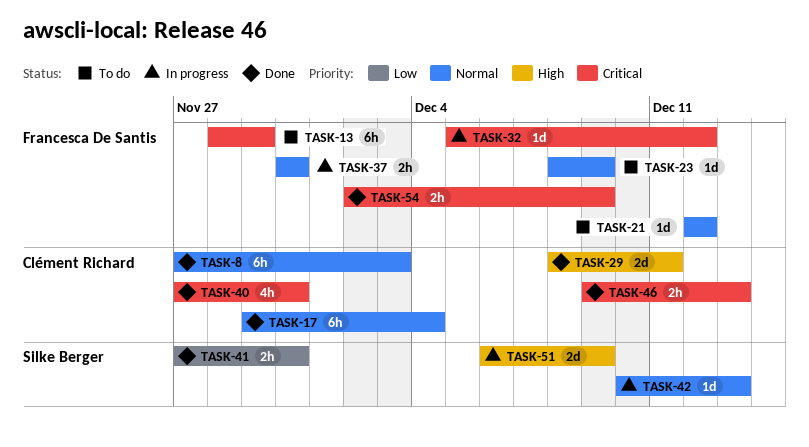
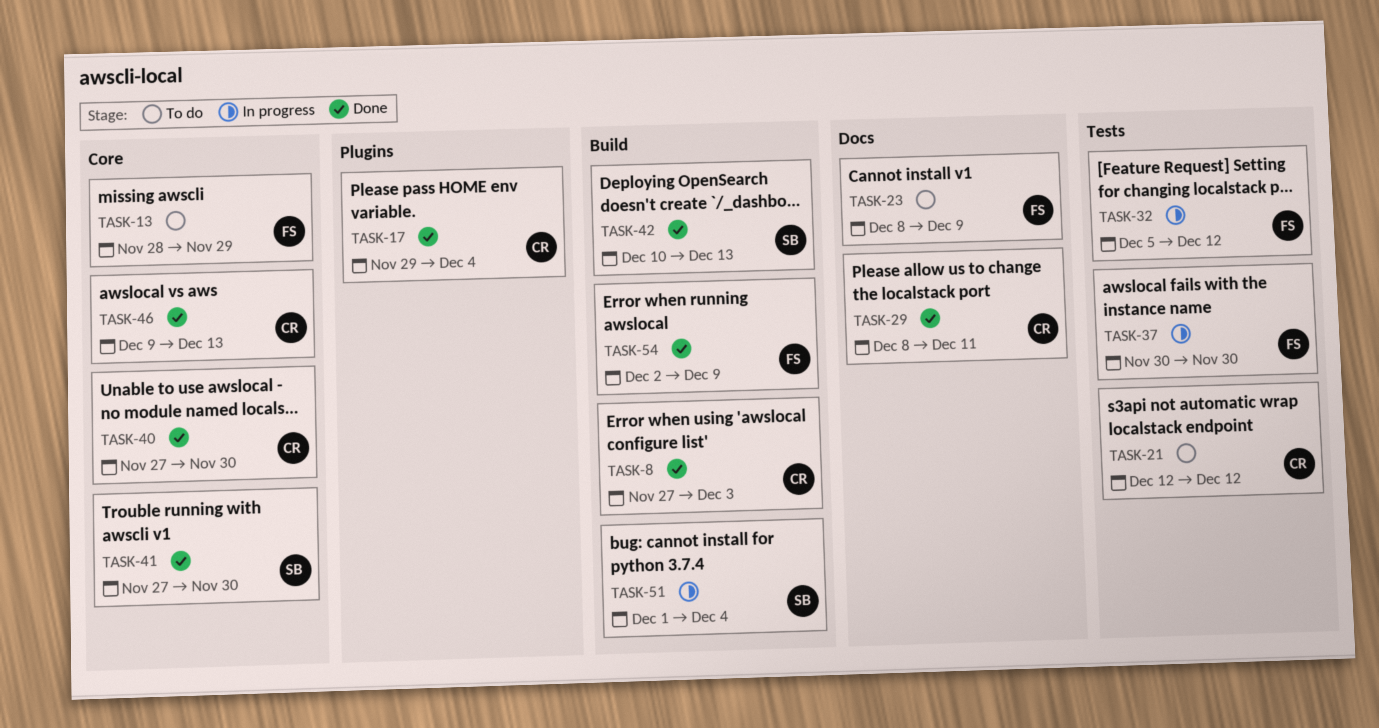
TASK-21, owner: Francesca De Santis -> Clément Richard
TASK-42, status: In progress -> Done
TASK-51, start: Dec 6 -> Dec 1
TASK-51, due: Dec 9 -> Dec 4

